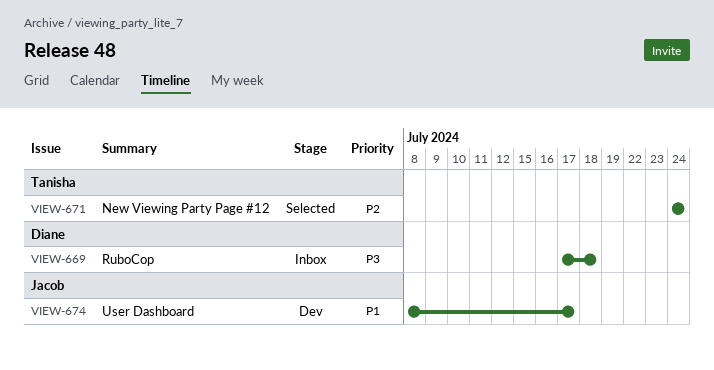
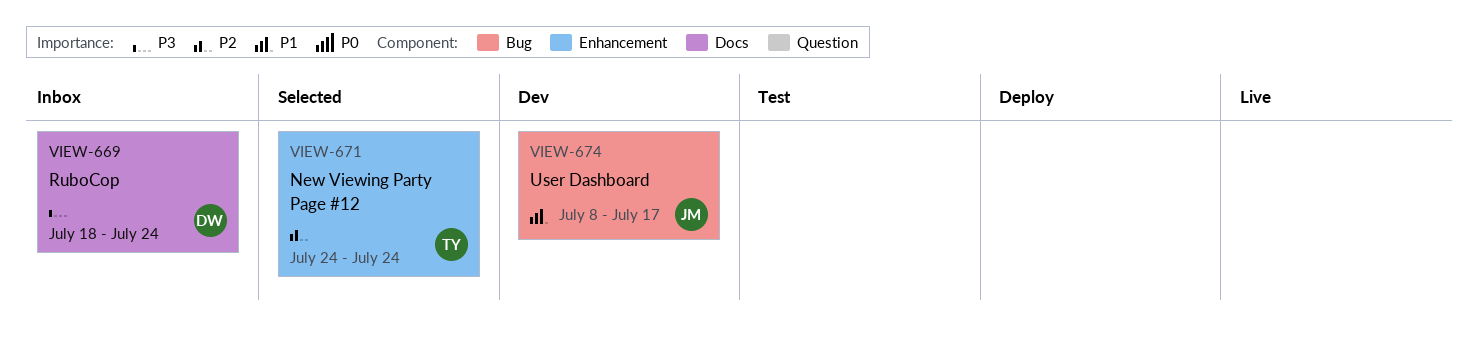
VIEW-669, start: Jul 17 -> Jul 18
VIEW-669, due: Jul 18 -> Jul 24

